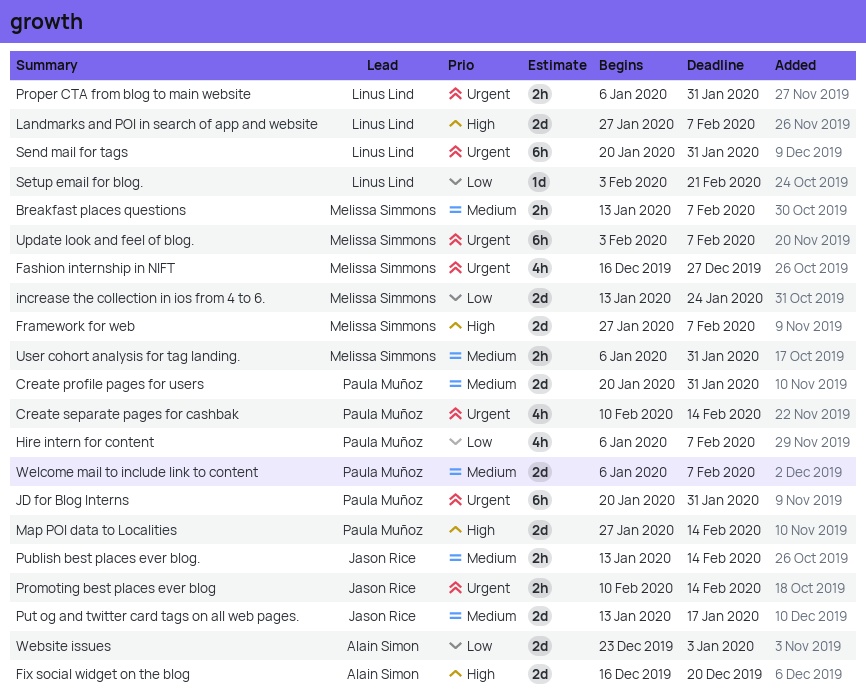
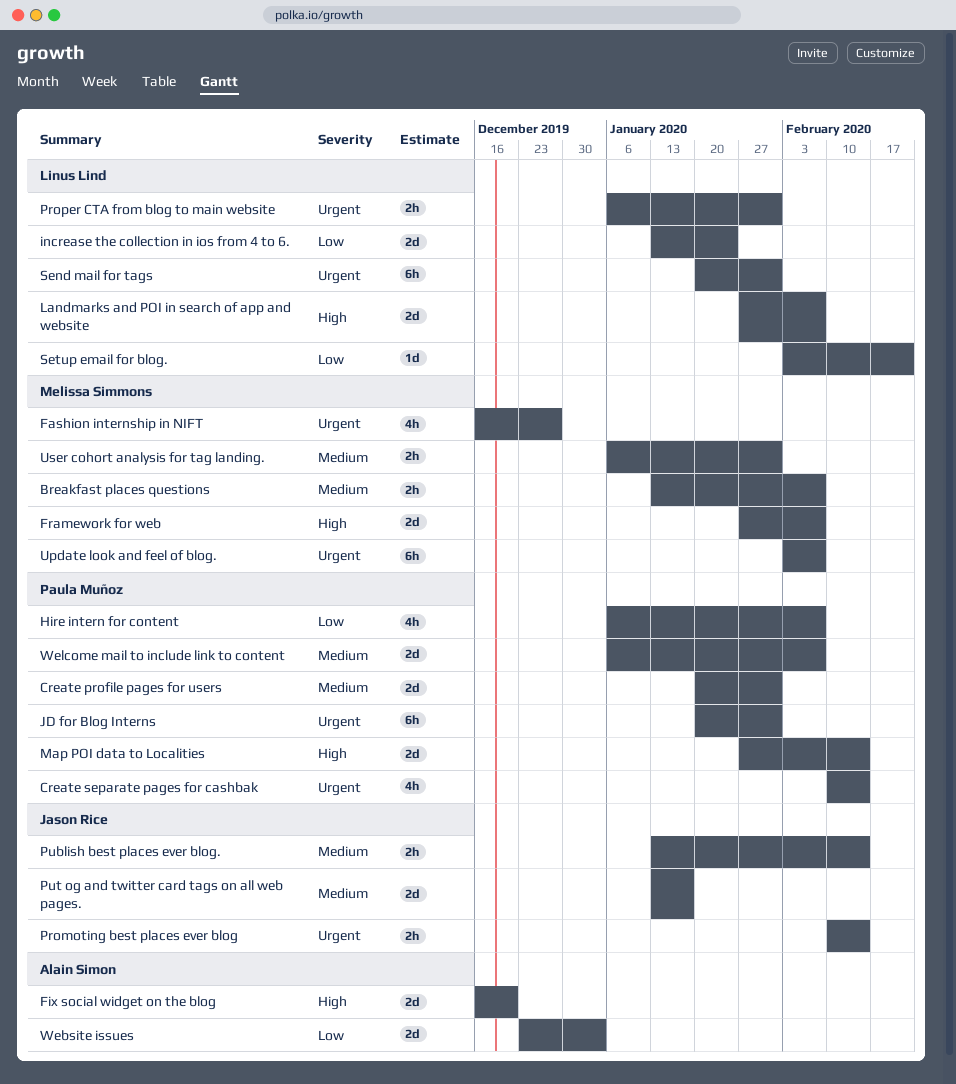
increase the collection in ios from 4 to 6., owner: Melissa Simmons -> Linus Lind

